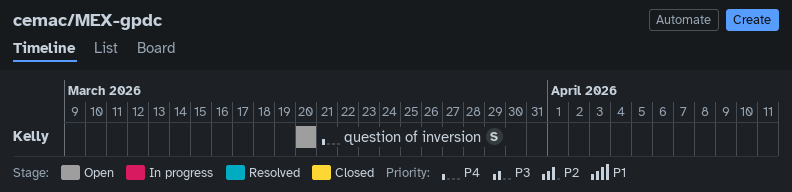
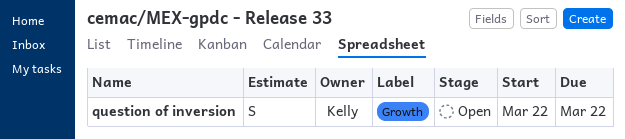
question of inversion, start: Mar 20 -> Mar 22
question of inversion, due: Mar 20 -> Mar 22

